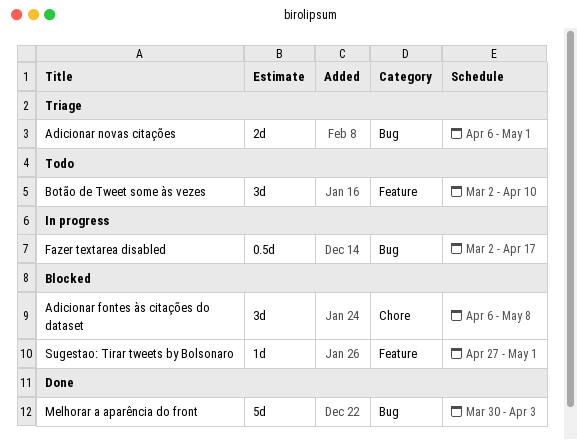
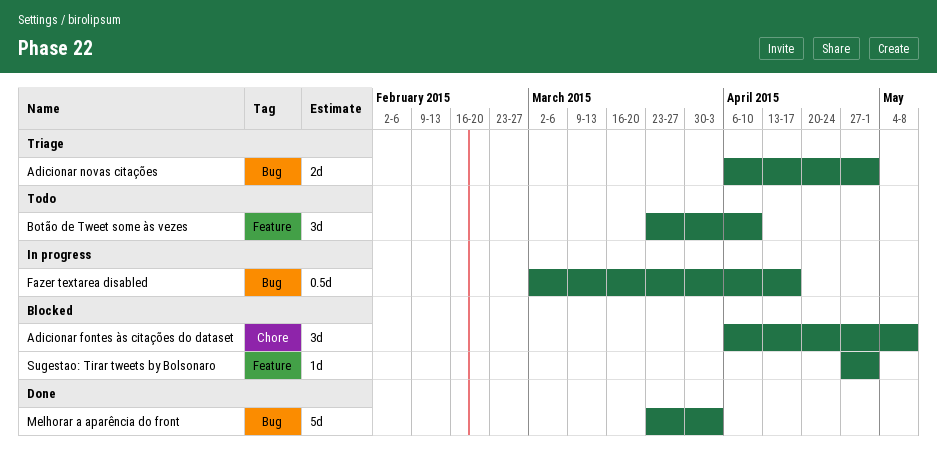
Botão de Tweet some às vezes, start: Mar 2 -> Mar 23
Melhorar a aparência do front, start: Mar 30 -> Mar 23

